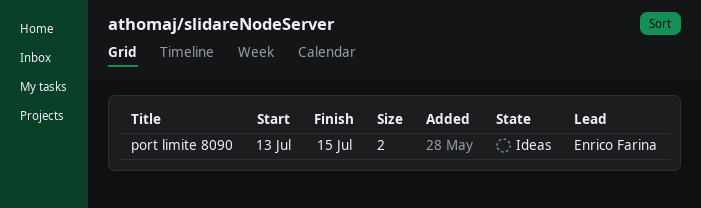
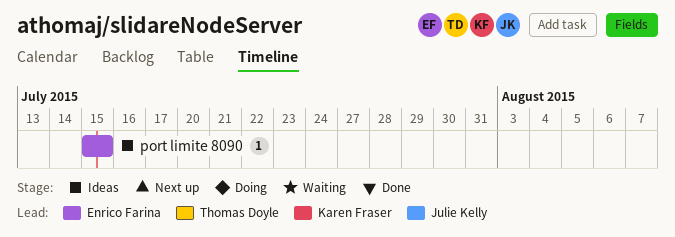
port limite 8090, estimate: 2 -> 1
port limite 8090, start: Jul 13 -> Jul 15

